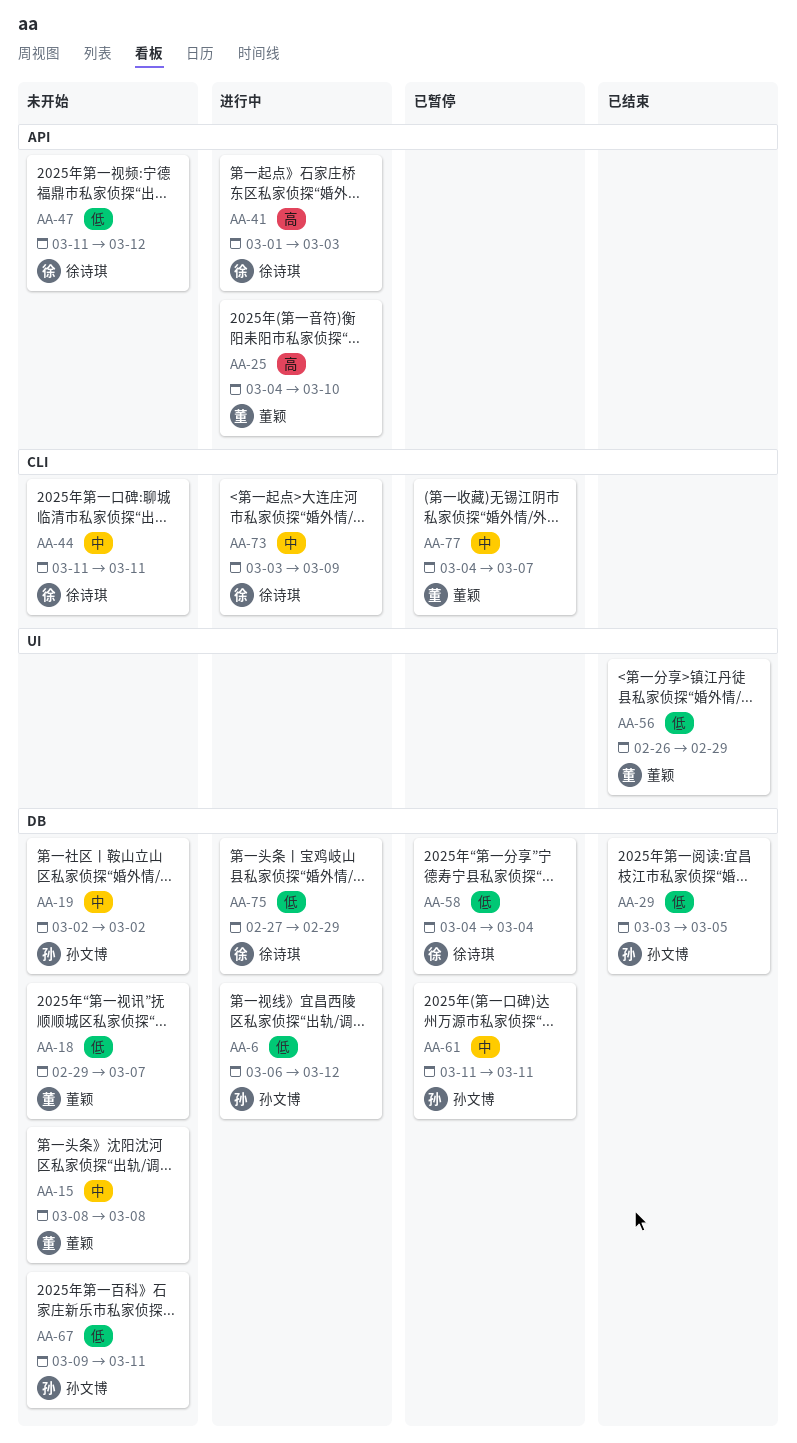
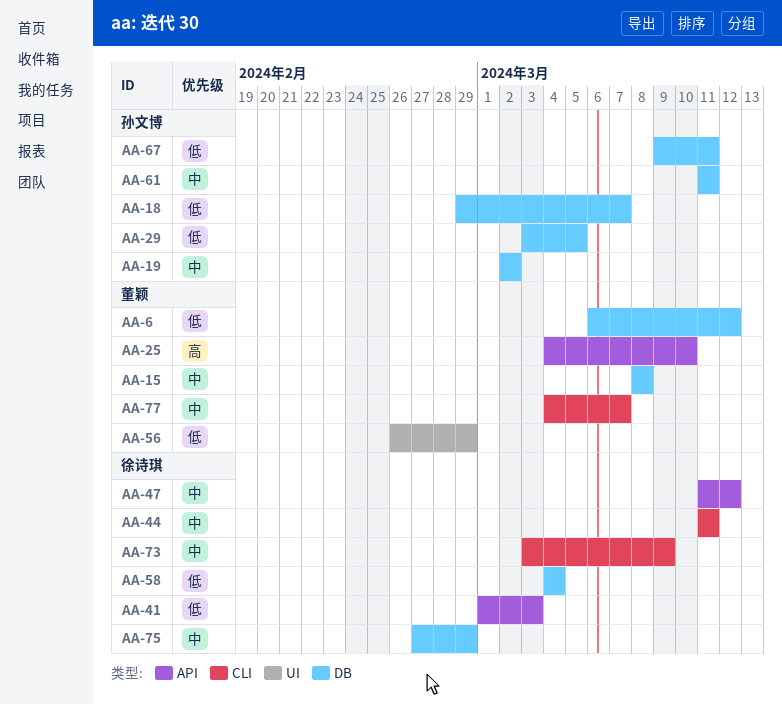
AA-6, owner: 孙文博 -> 董颖
AA-18, owner: 董颖 -> 孙文博
AA-41, priority: 高 -> 低
AA-47, priority: 低 -> 中
AA-75, priority: 低 -> 中

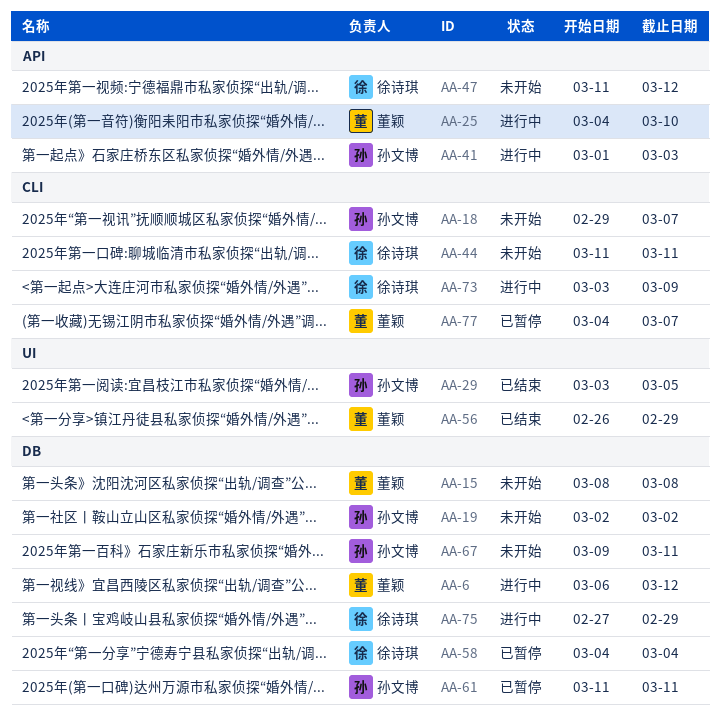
AA-18, label: DB -> CLI
AA-29, label: DB -> UI
AA-41, owner: 徐诗琪 -> 孙文博

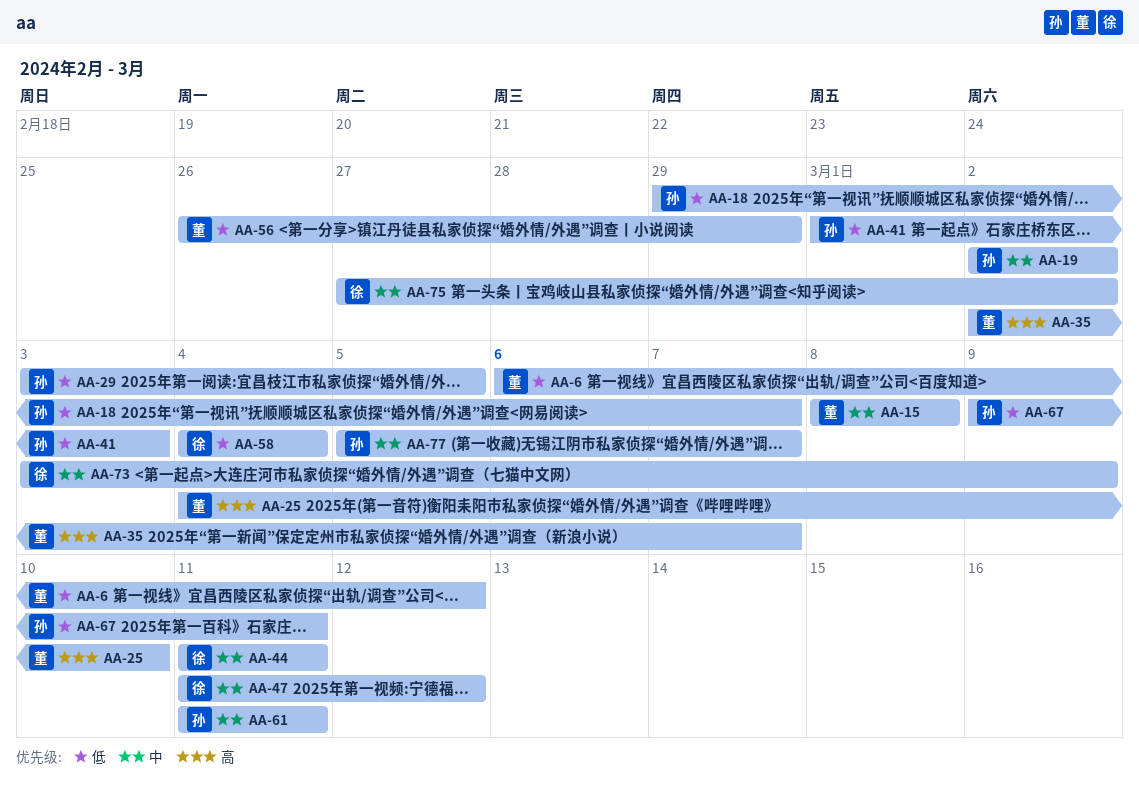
AA-35: none -> present
AA-75, due: Feb 29 -> Mar 2
AA-77, owner: 董颖 -> 孙文博
AA-77, start: Mar 4 -> Mar 5

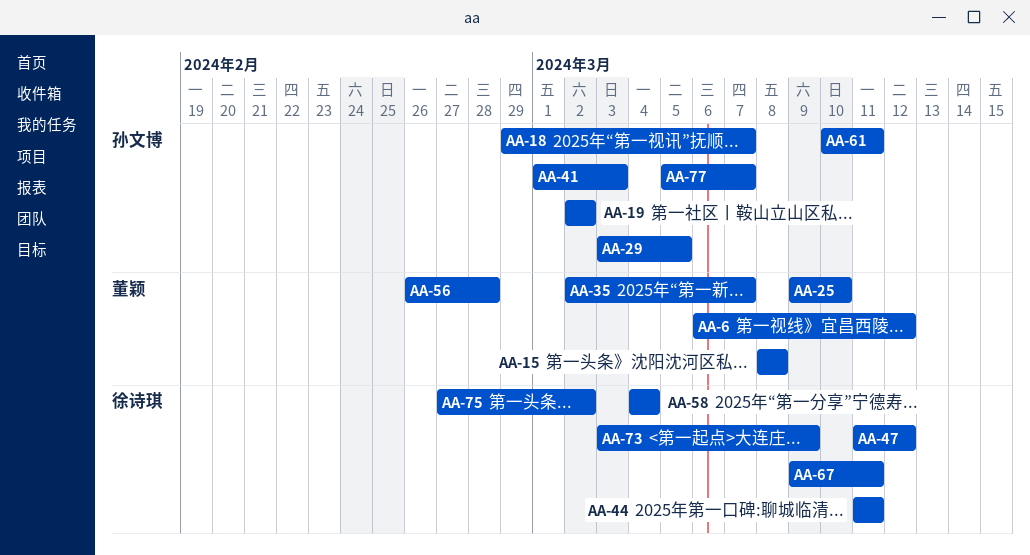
AA-25, start: Mar 4 -> Mar 9
AA-56, due: Feb 29 -> Feb 28
AA-61, start: Mar 11 -> Mar 10
AA-67, owner: 孙文博 -> 徐诗琪

